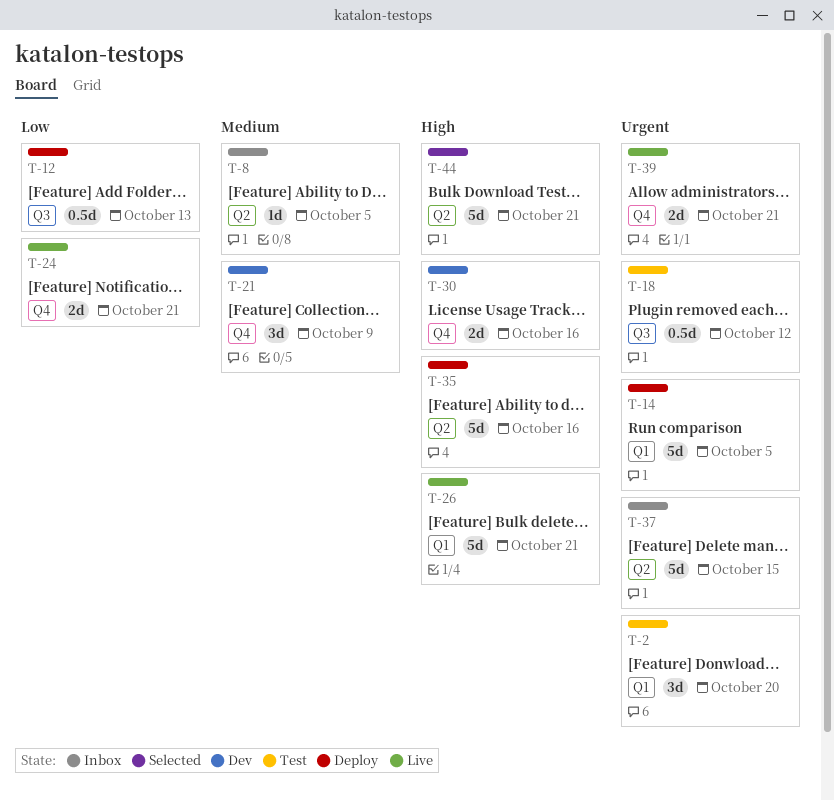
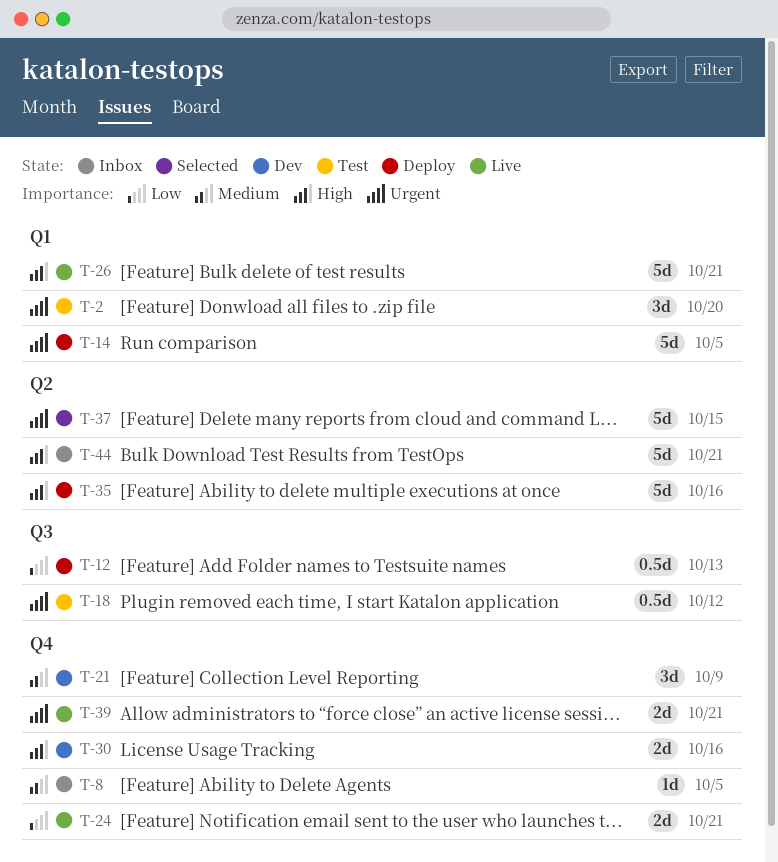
T-8, label: Q2 -> Q4
T-37, status: Inbox -> Selected
T-44, status: Selected -> Inbox

